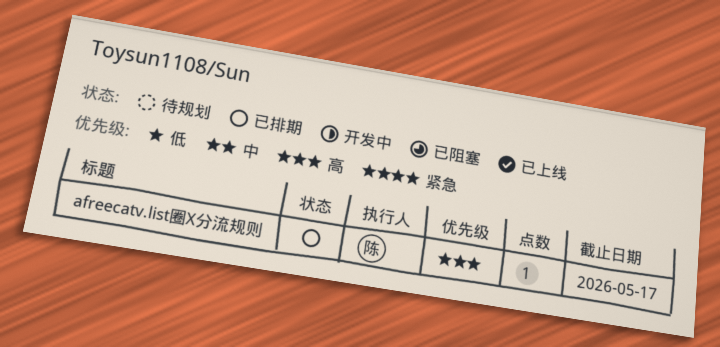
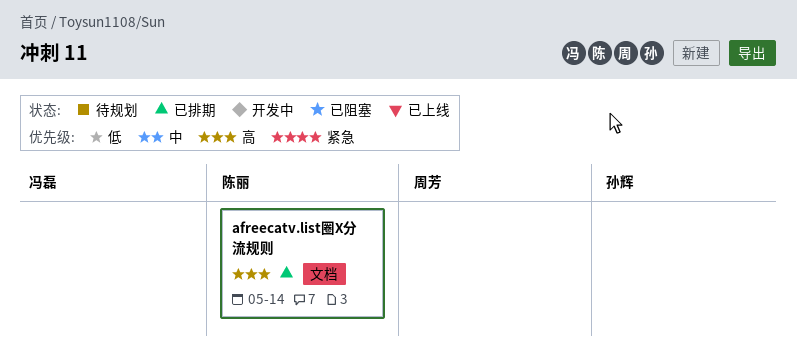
afreecatv.list圈X分流规则, due: May 17 -> May 14

